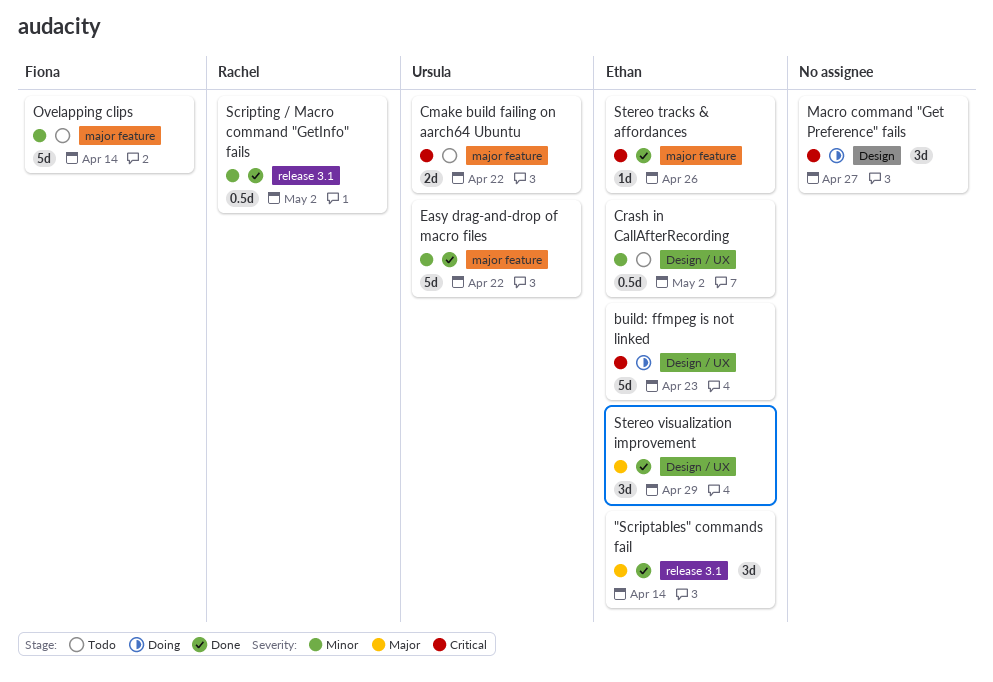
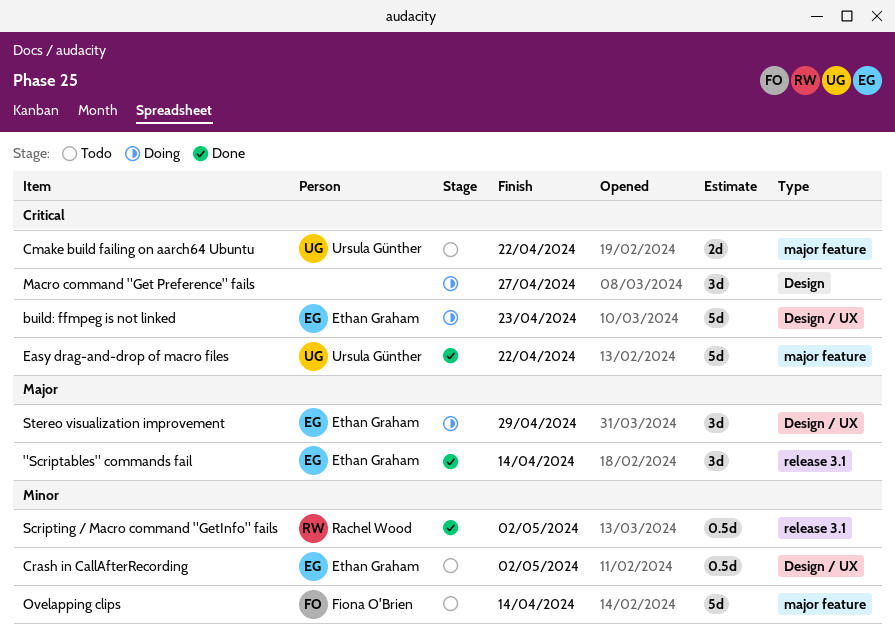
Easy drag-and-drop of macro files, priority: Minor -> Critical
Stereo tracks & affordances: present -> none
Stereo visualization improvement, status: Done -> Doing

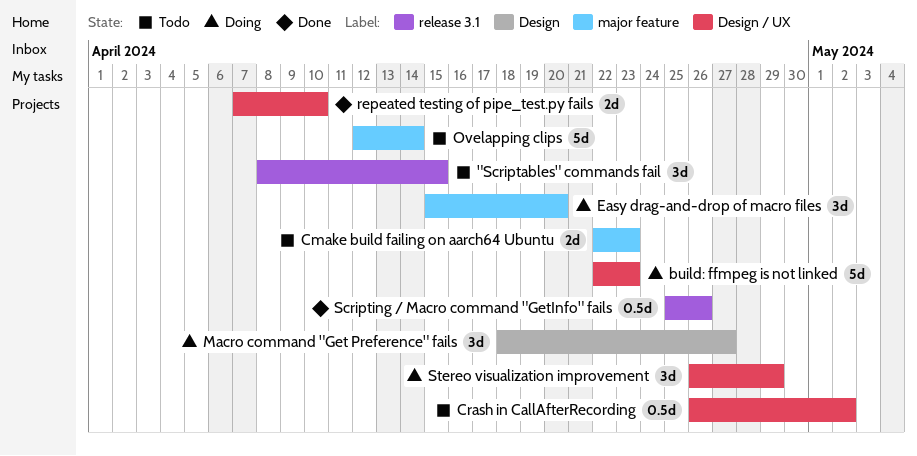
"Scriptables" commands fail, status: Done -> Todo
"Scriptables" commands fail, due: Apr 14 -> Apr 15
Cmake build failing on aarch64 Ubuntu, due: Apr 22 -> Apr 23
Easy drag-and-drop of macro files, status: Done -> Doing
Easy drag-and-drop of macro files, estimate: 5d -> 3d
Easy drag-and-drop of macro files, due: Apr 22 -> Apr 20
repeated testing of pipe_test.py fails: none -> present
Scripting / Macro command "GetInfo" fails, due: May 2 -> Apr 26

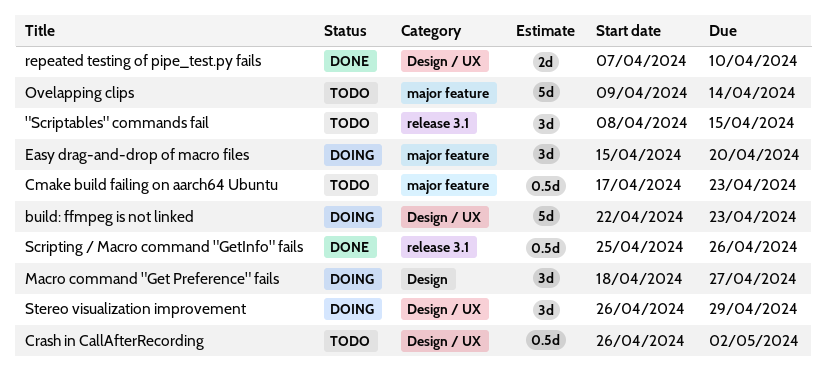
Cmake build failing on aarch64 Ubuntu, estimate: 2d -> 0.5d
Cmake build failing on aarch64 Ubuntu, start: Apr 22 -> Apr 17
Ovelapping clips, start: Apr 12 -> Apr 9

